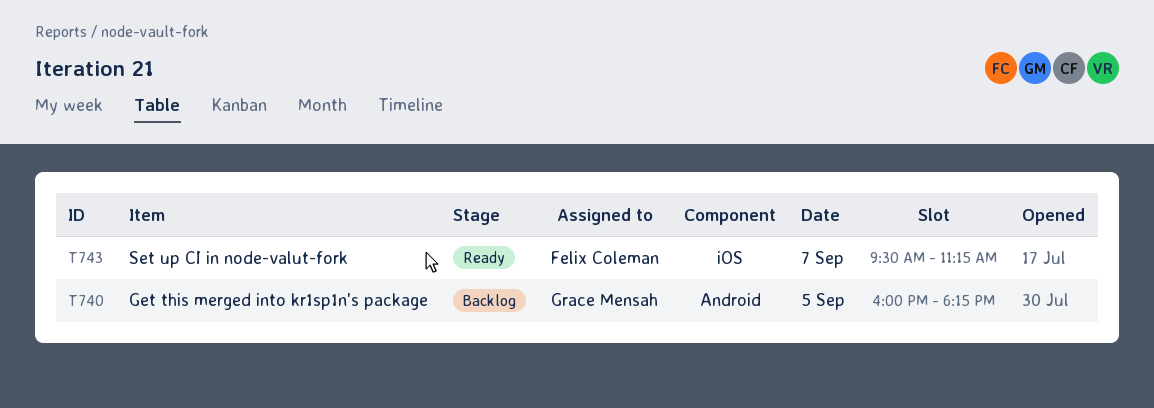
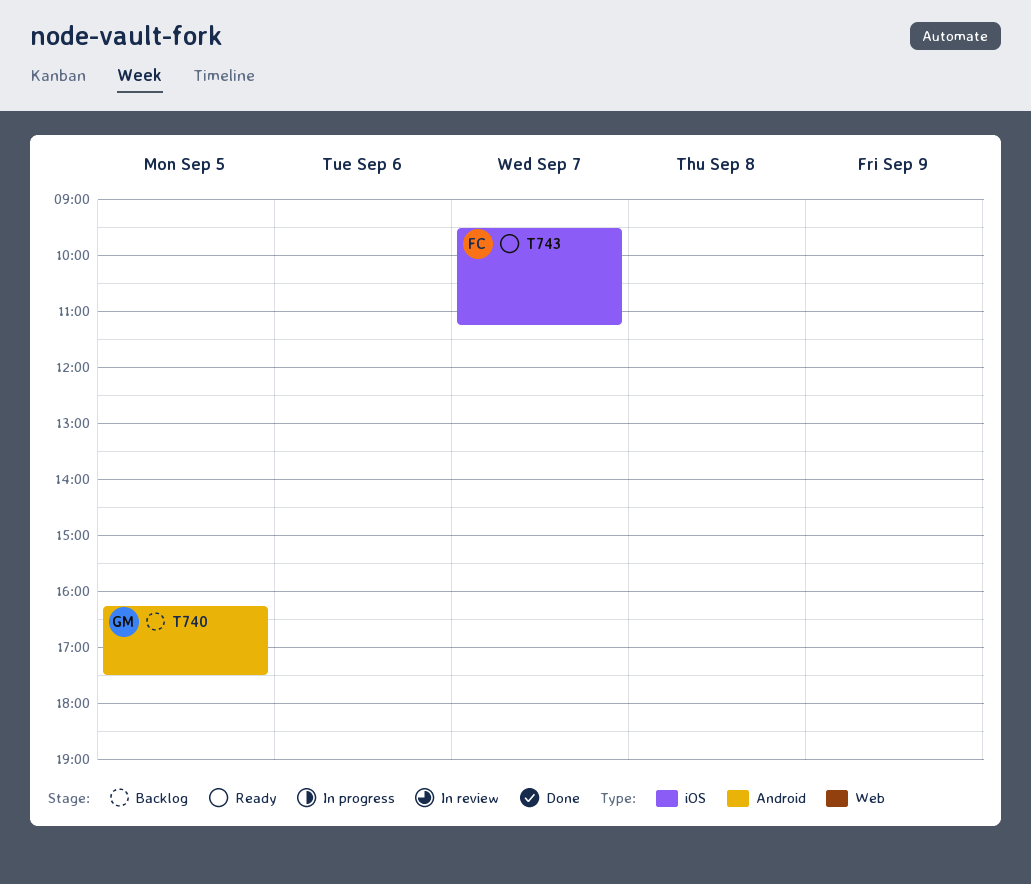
T740, begins: 16:00 -> 16:15
T740, ends: 18:15 -> 17:30

